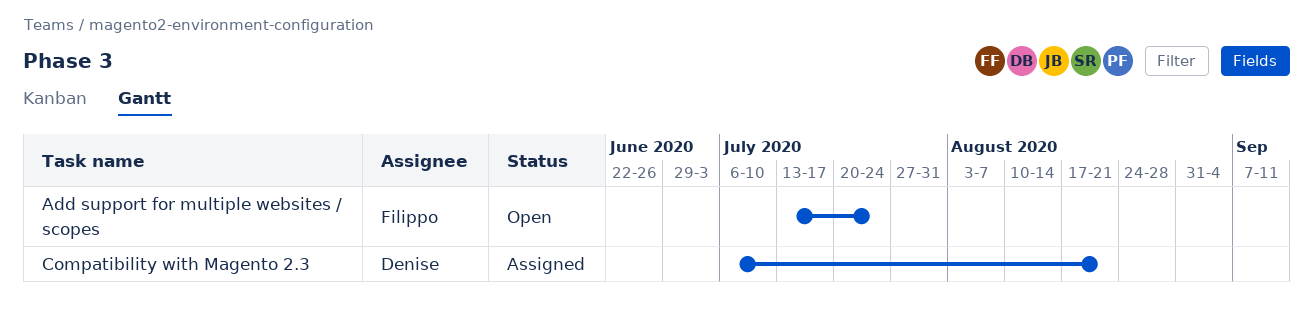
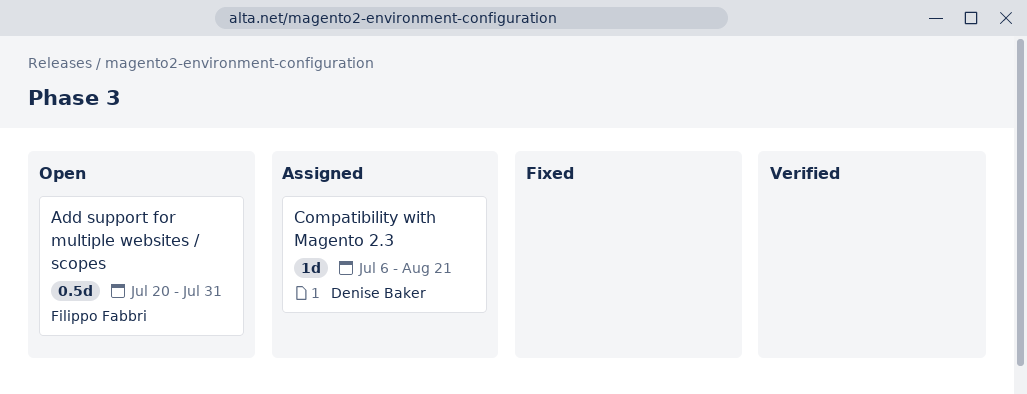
Add support for multiple websites / scopes, start: Jul 13 -> Jul 20
Add support for multiple websites / scopes, due: Jul 24 -> Jul 31

